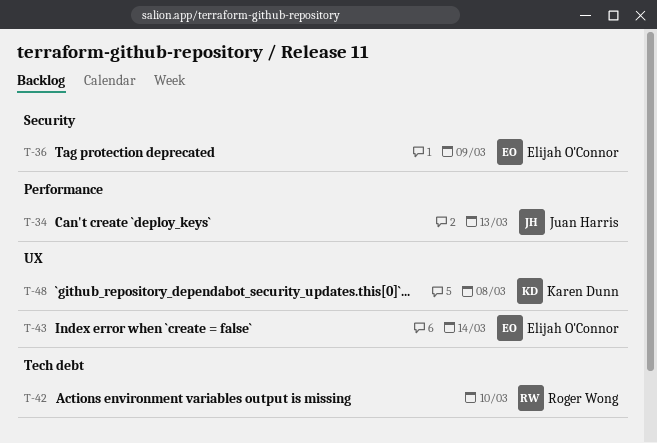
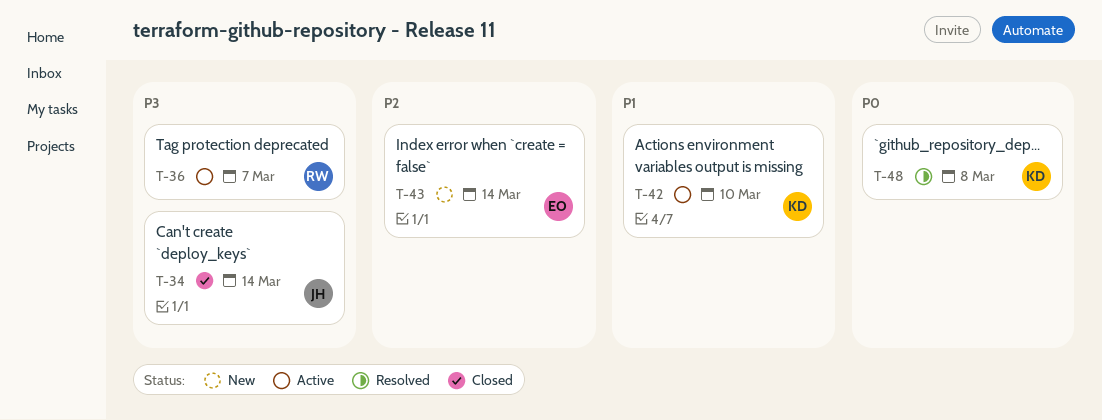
T-34, due: Mar 13 -> Mar 14
T-36, owner: Elijah O'Connor -> Roger Wong
T-36, due: Mar 9 -> Mar 7
T-42, owner: Roger Wong -> Karen Dunn

